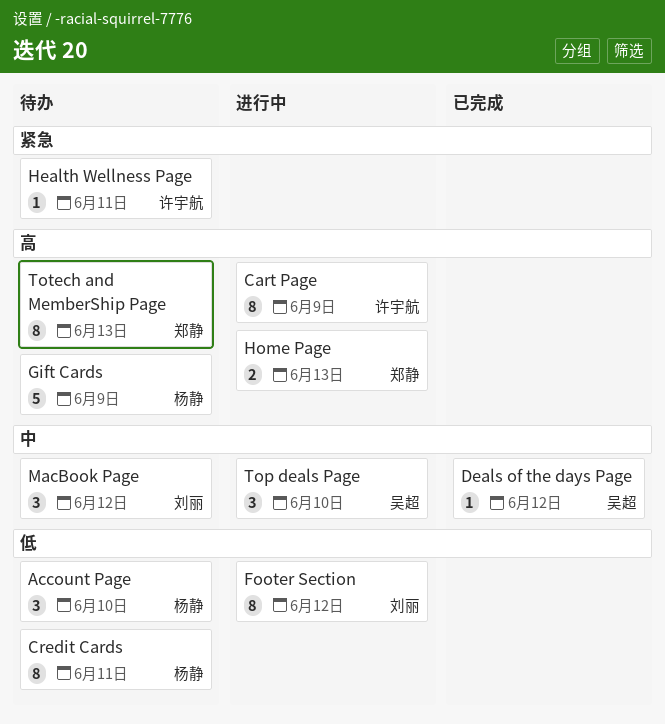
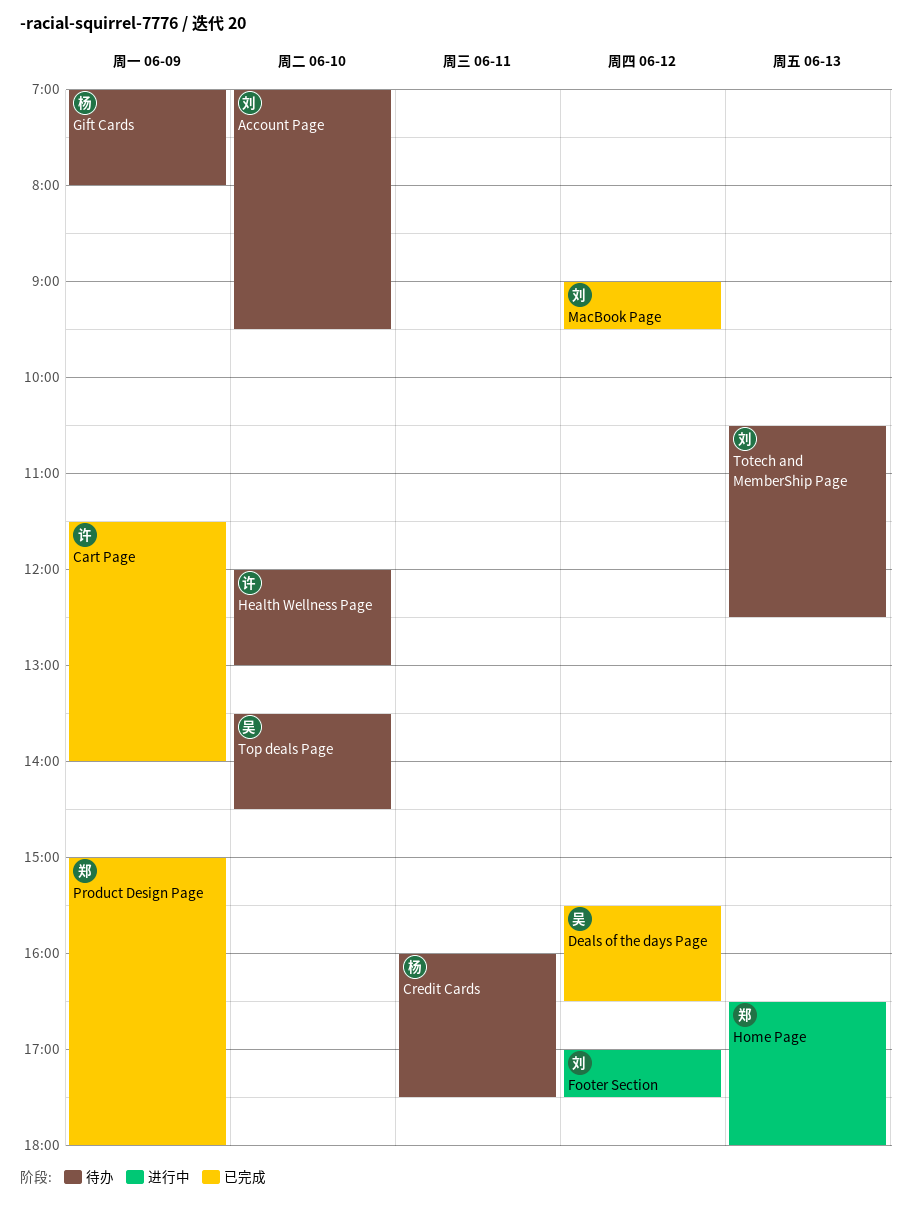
Account Page, owner: 杨静 -> 刘丽
Cart Page, status: 进行中 -> 已完成
Health Wellness Page, day: Jun 11 -> Jun 10
MacBook Page, status: 待办 -> 已完成
Product Design Page: none -> present
Top deals Page, status: 进行中 -> 待办
Totech and MemberShip Page, owner: 郑静 -> 刘丽

